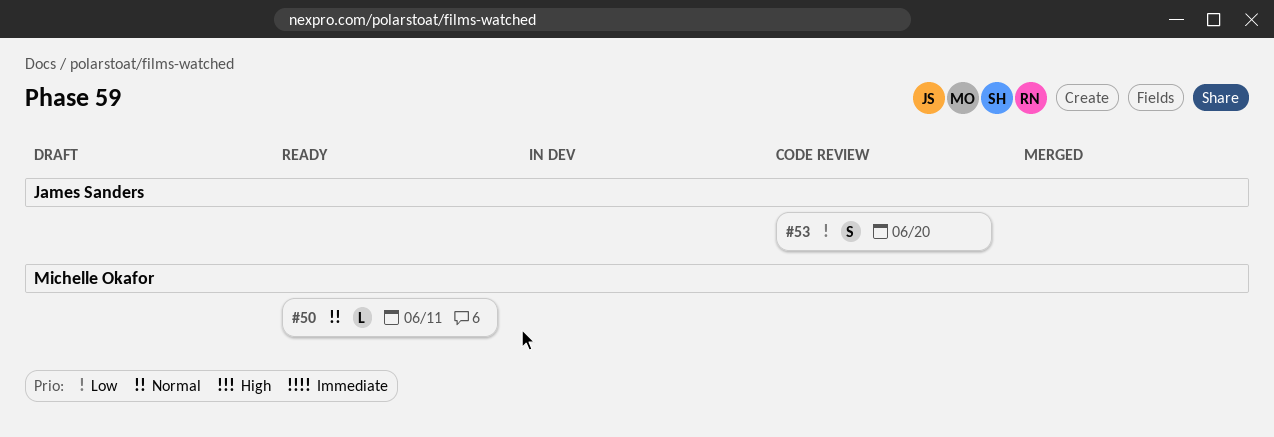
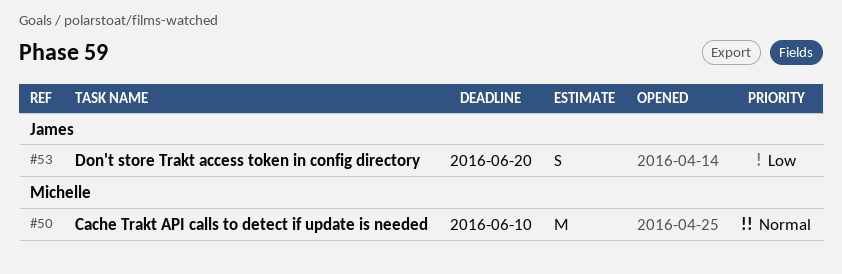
#50, estimate: L -> M
#50, due: Jun 11 -> Jun 10

